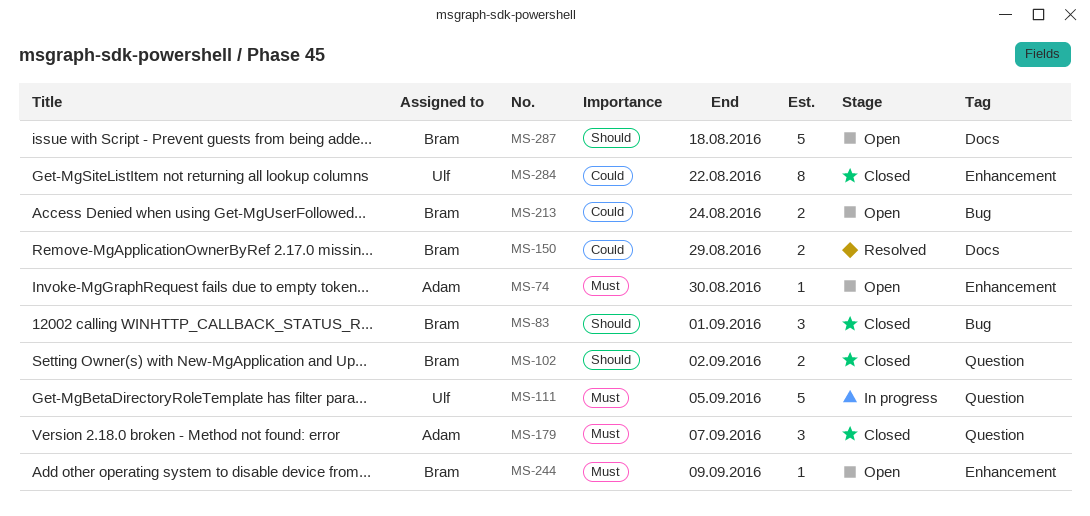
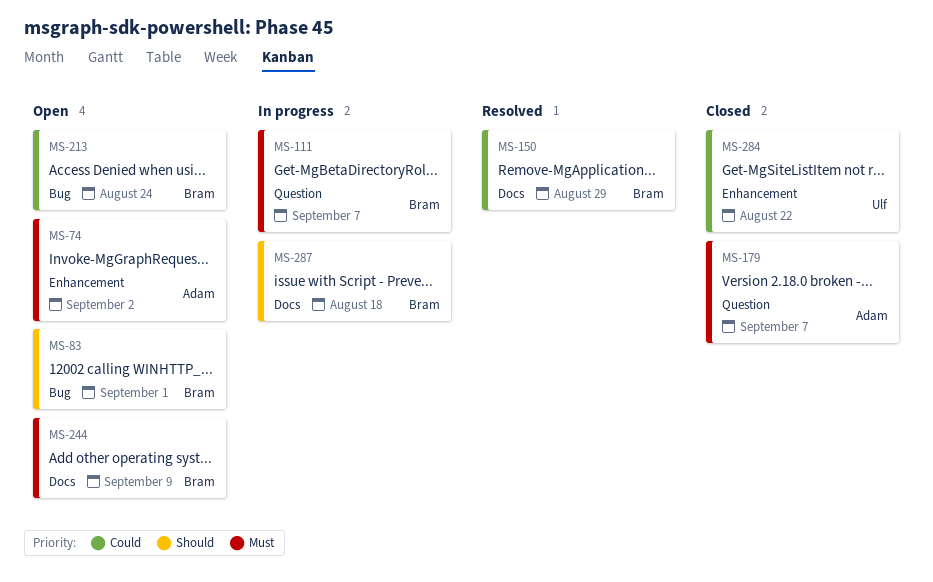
MS-74, due: Aug 30 -> Sep 2
MS-83, status: Closed -> Open
MS-102: present -> none
MS-111, owner: Ulf -> Bram
MS-111, due: Sep 5 -> Sep 7
MS-244, label: Enhancement -> Docs
MS-287, status: Open -> In progress

